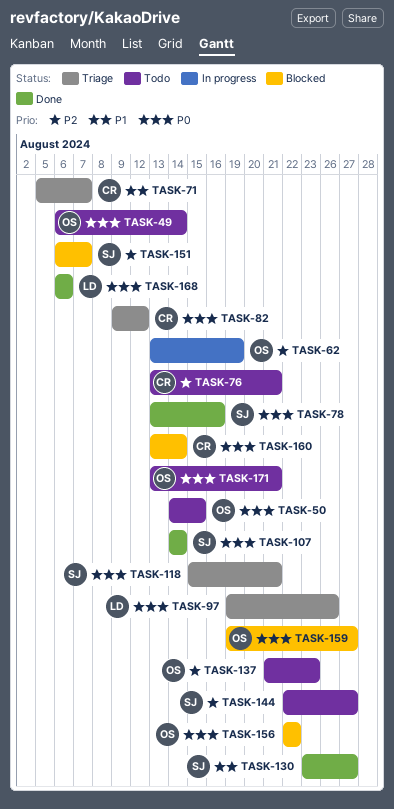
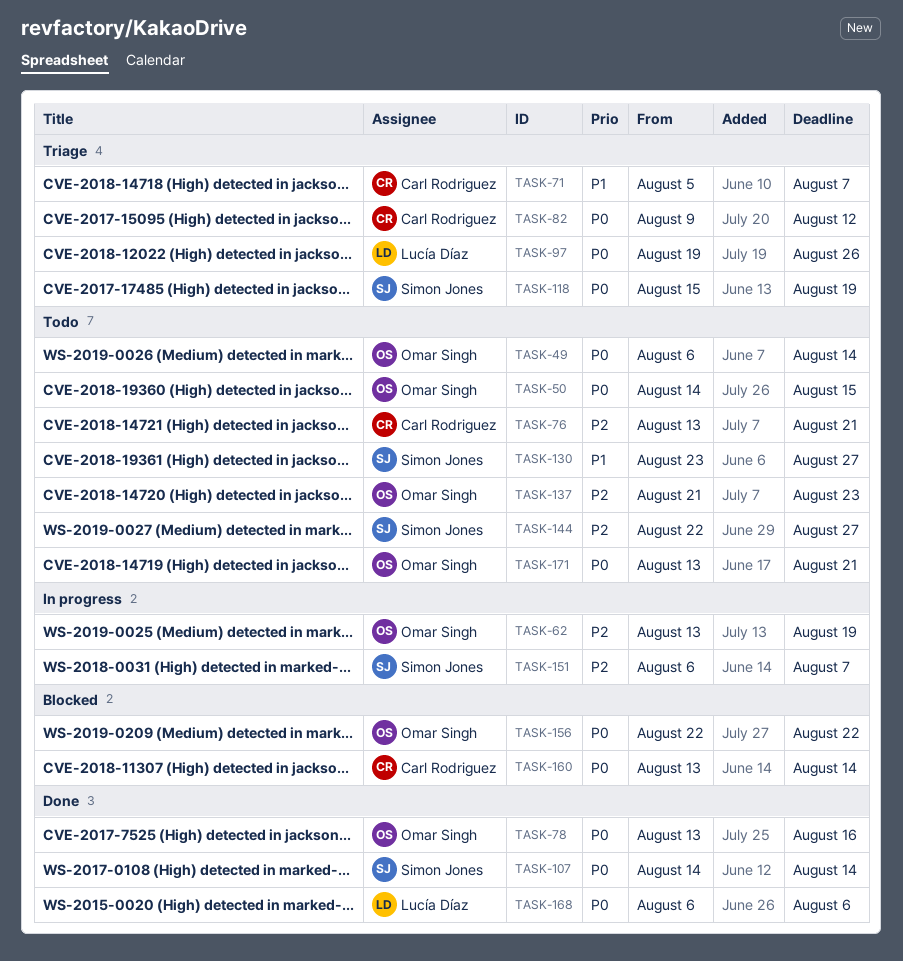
TASK-78, owner: Simon Jones -> Omar Singh
TASK-118, due: Aug 21 -> Aug 19
TASK-130, status: Done -> Todo
TASK-151, status: Blocked -> In progress
TASK-159: present -> none

